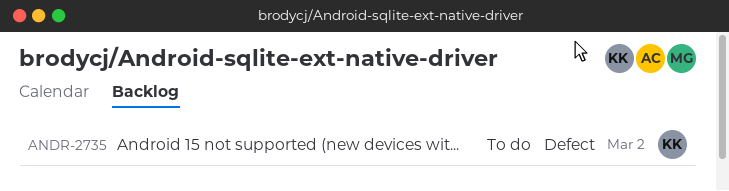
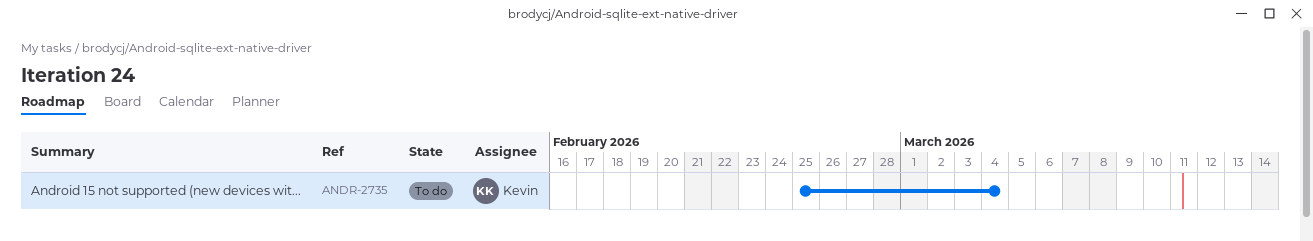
ANDR-2735, due: Mar 2 -> Mar 4

